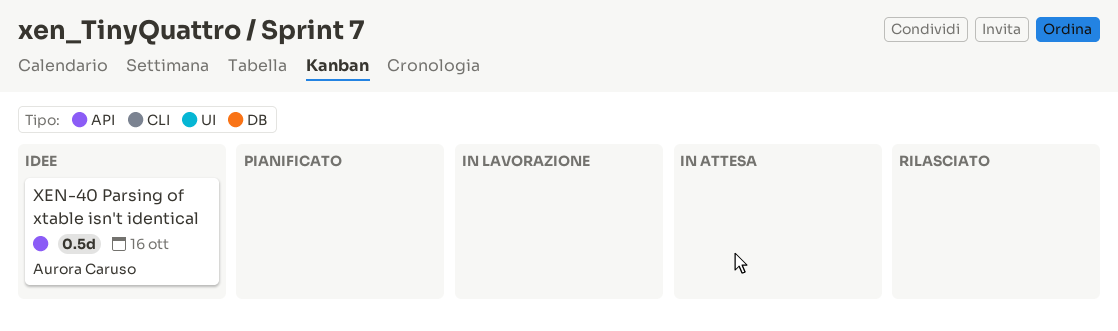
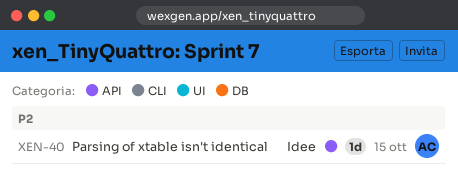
XEN-40, estimate: 0.5d -> 1d
XEN-40, due: Oct 16 -> Oct 15

